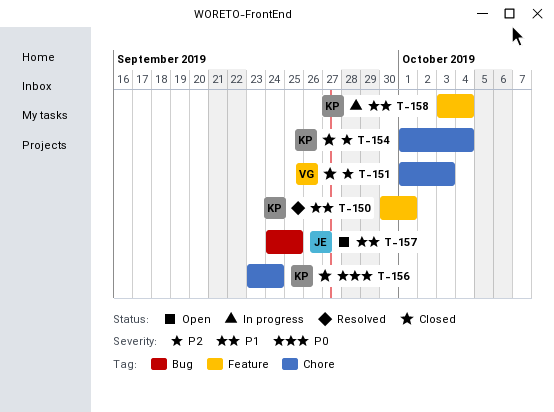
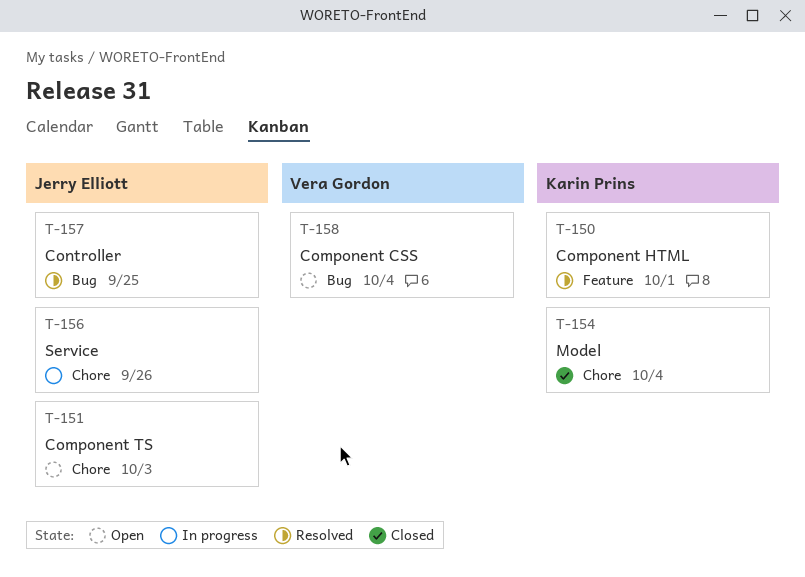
T-151, status: Closed -> Open
T-151, owner: Vera Gordon -> Jerry Elliott
T-156, status: Closed -> In progress
T-156, owner: Karin Prins -> Jerry Elliott
T-156, due: Sep 24 -> Sep 26
T-157, status: Open -> Resolved
T-158, status: In progress -> Open
T-158, owner: Karin Prins -> Vera Gordon
T-158, label: Feature -> Bug

